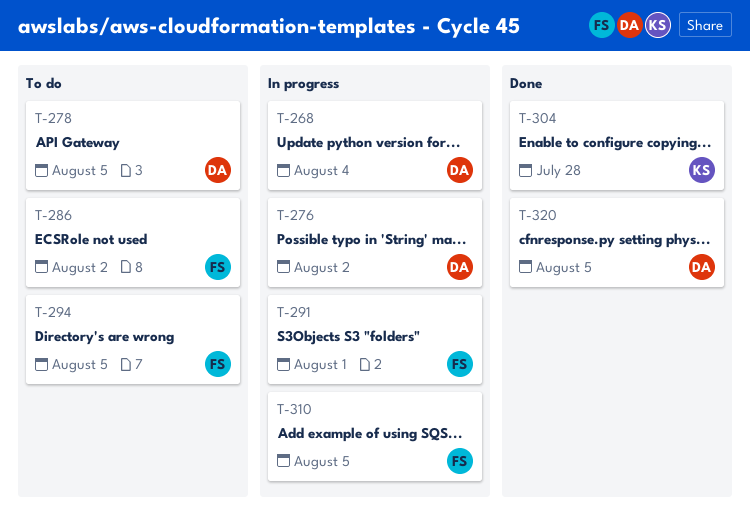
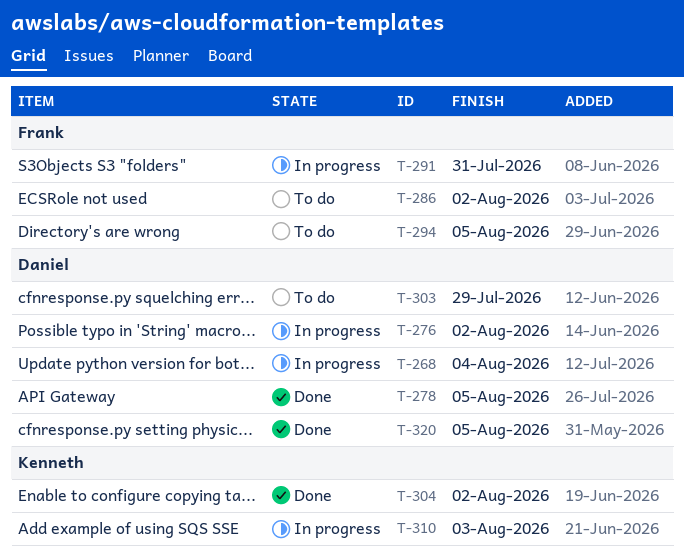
T-278, status: To do -> Done
T-291, due: Aug 1 -> Jul 31
T-303: none -> present
T-304, due: Jul 28 -> Aug 2
T-310, owner: Frank -> Kenneth
T-310, due: Aug 5 -> Aug 3

